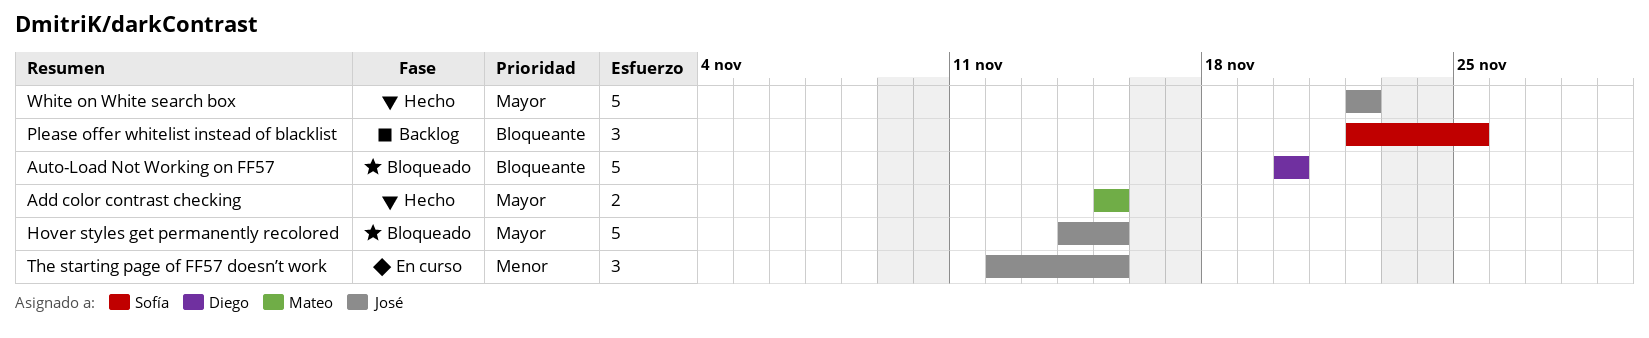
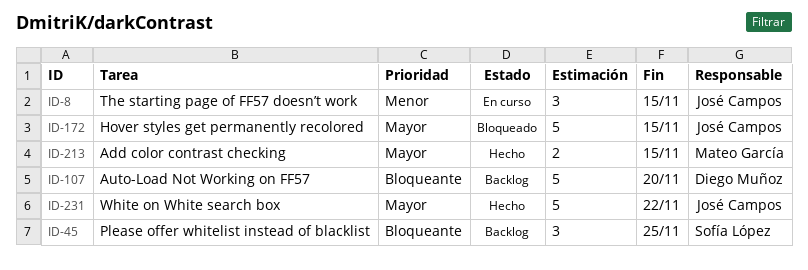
Auto-Load Not Working on FF57, status: Bloqueado -> Backlog

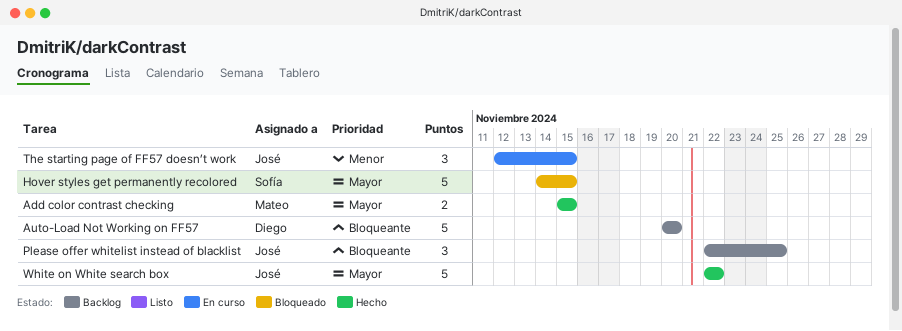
Hover styles get permanently recolored, owner: José Campos -> Sofía López
Please offer whitelist instead of blacklist, owner: Sofía López -> José Campos

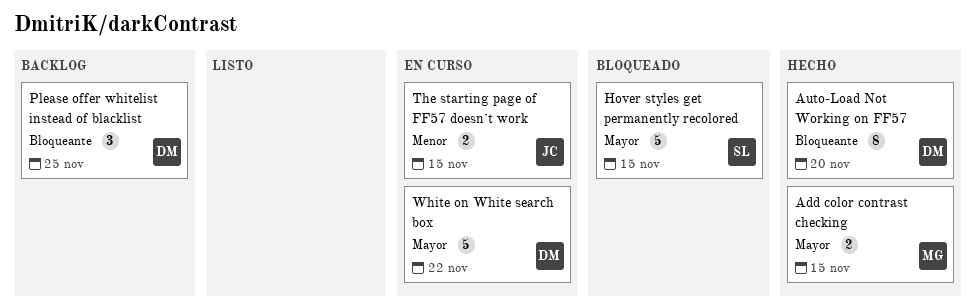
Auto-Load Not Working on FF57, status: Backlog -> Hecho
Auto-Load Not Working on FF57, estimate: 5 -> 8
Please offer whitelist instead of blacklist, owner: José -> Diego
The starting page of FF57 doesn’t work, estimate: 3 -> 2
White on White search box, status: Hecho -> En curso
White on White search box, owner: José -> Diego

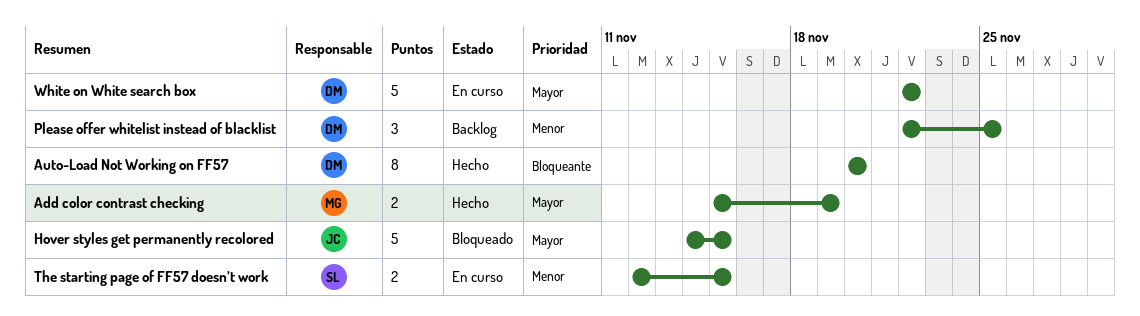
Add color contrast checking, due: Nov 15 -> Nov 19
Hover styles get permanently recolored, owner: SL -> JC
Please offer whitelist instead of blacklist, priority: Bloqueante -> Menor
The starting page of FF57 doesn’t work, owner: JC -> SL

